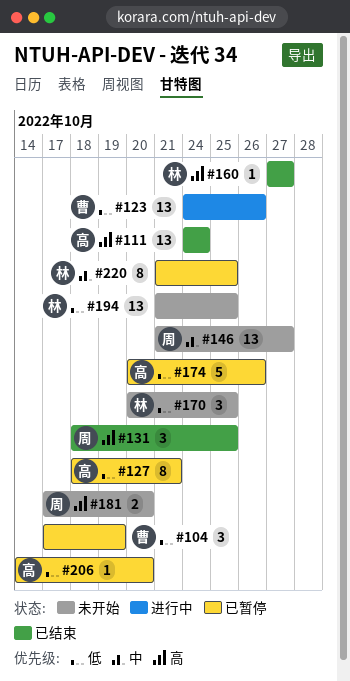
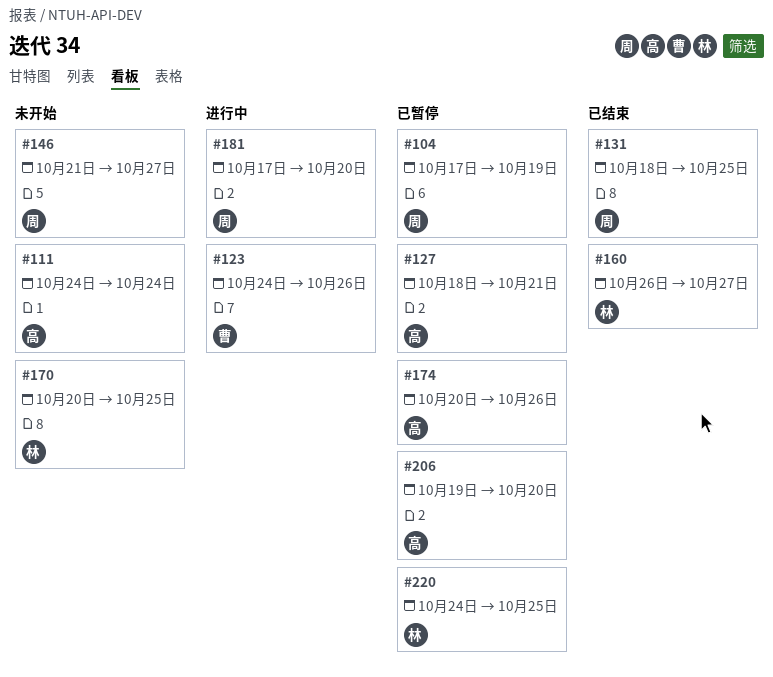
#104, owner: 曹 -> 周
#111, status: 已结束 -> 未开始
#160, start: Oct 27 -> Oct 26
#181, status: 未开始 -> 进行中
#194: present -> none
#206, start: Oct 14 -> Oct 19
#220, start: Oct 21 -> Oct 24

